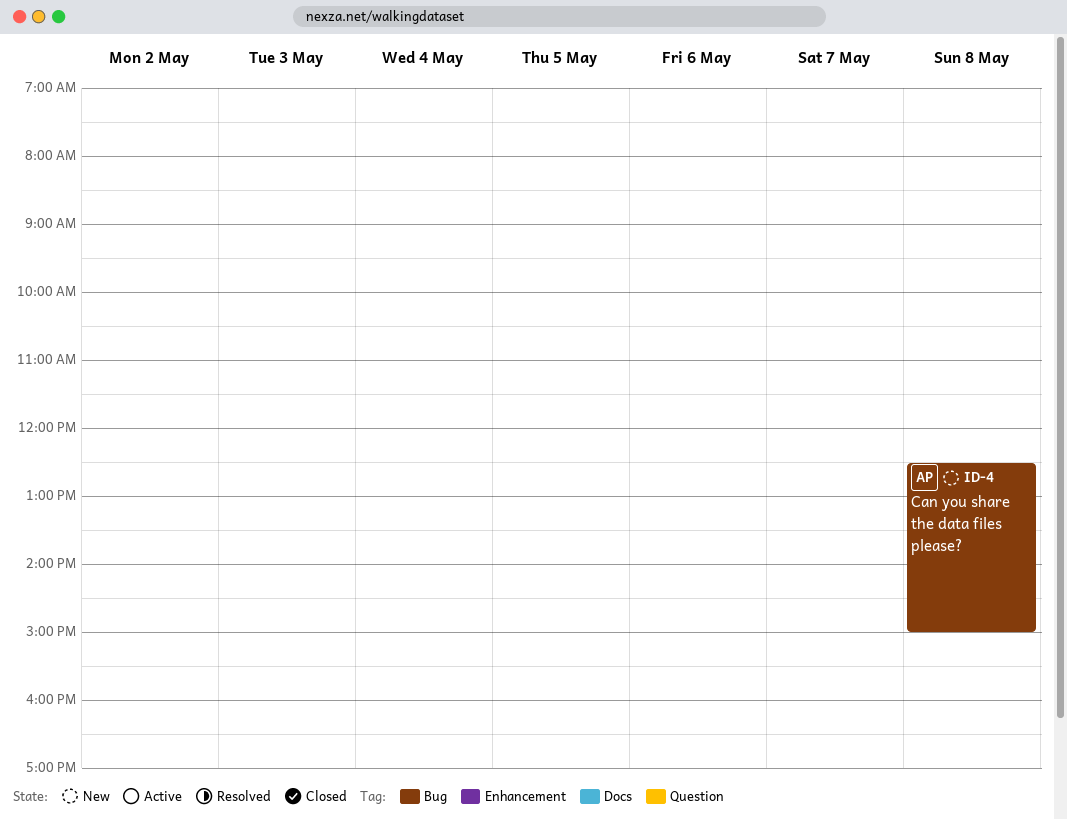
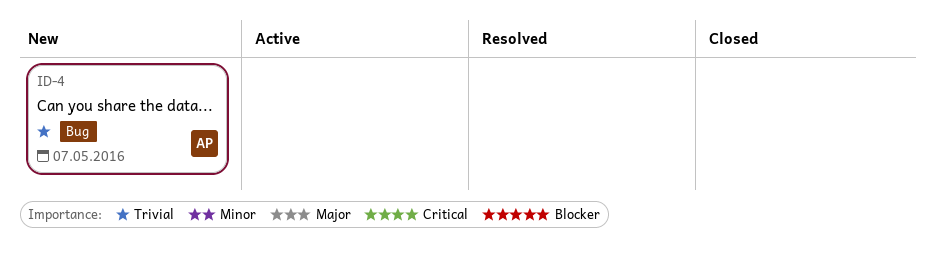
ID-4, day: May 8 -> May 7

